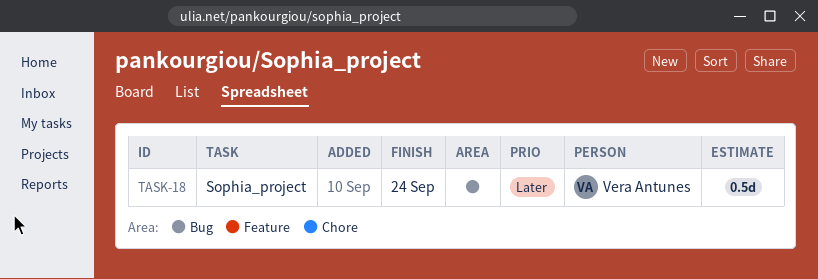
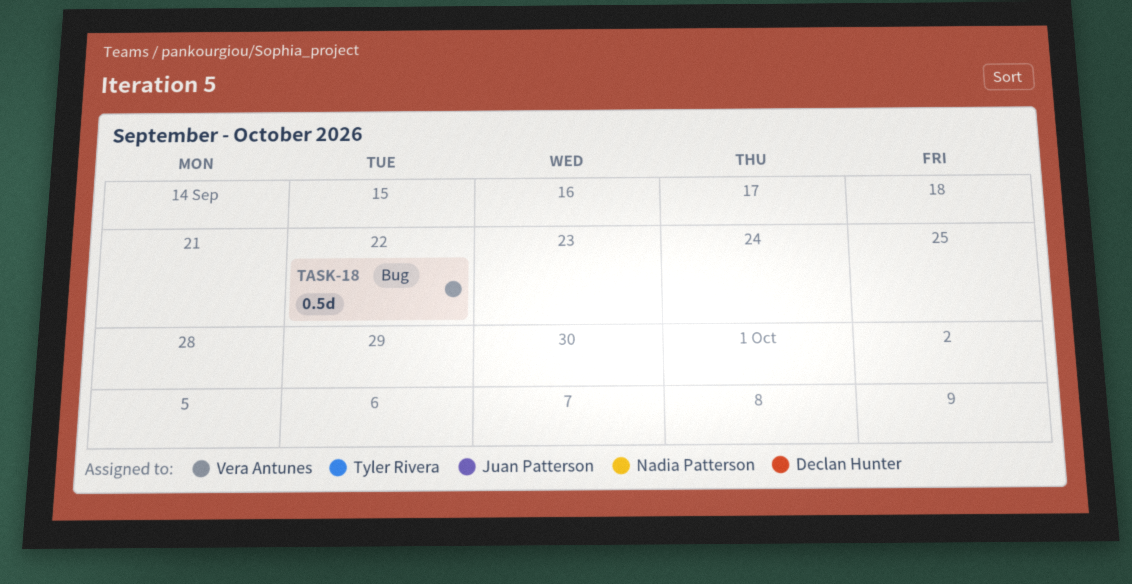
TASK-18, due: Sep 24 -> Sep 22

